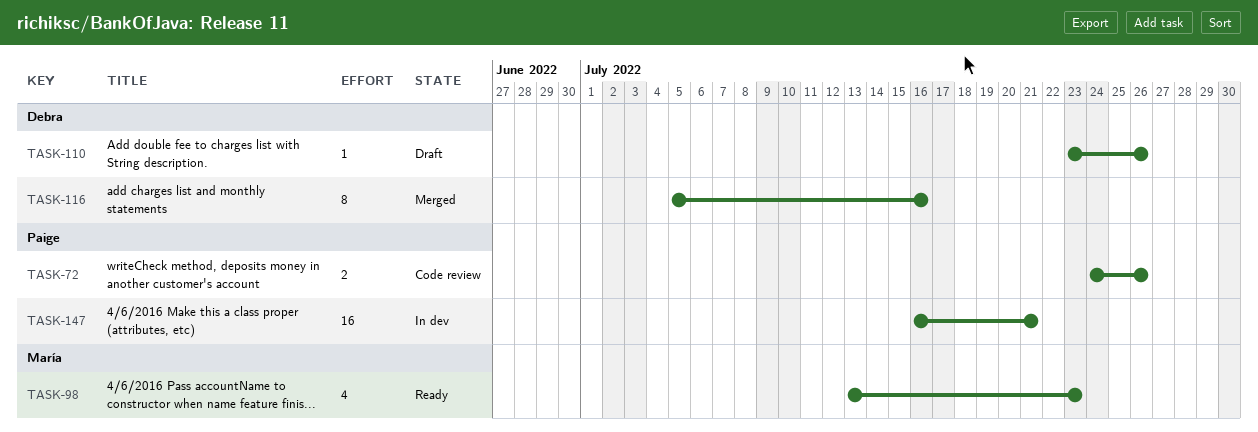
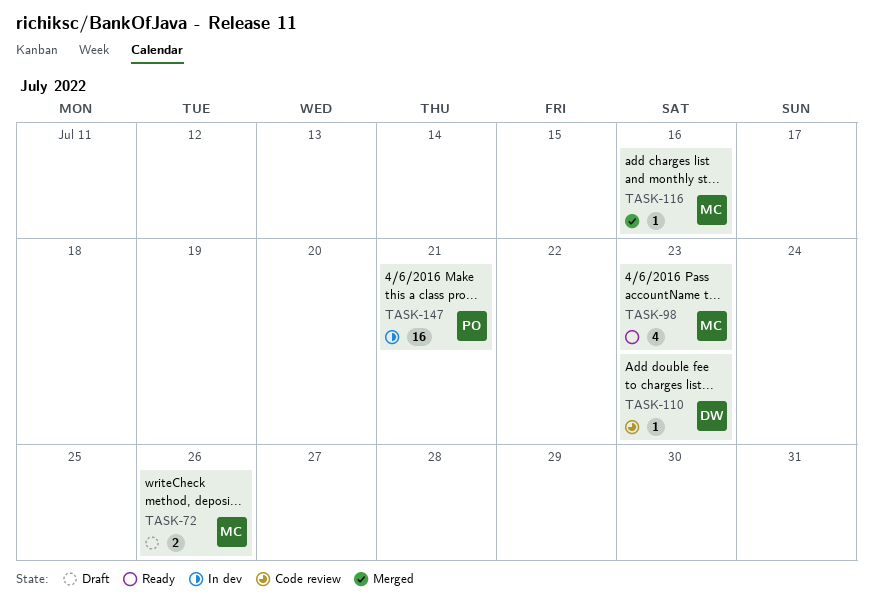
TASK-72, status: Code review -> Draft
TASK-72, owner: Paige -> María
TASK-110, status: Draft -> Code review
TASK-110, due: Jul 26 -> Jul 23
TASK-116, owner: Debra -> María
TASK-116, estimate: 8 -> 1

